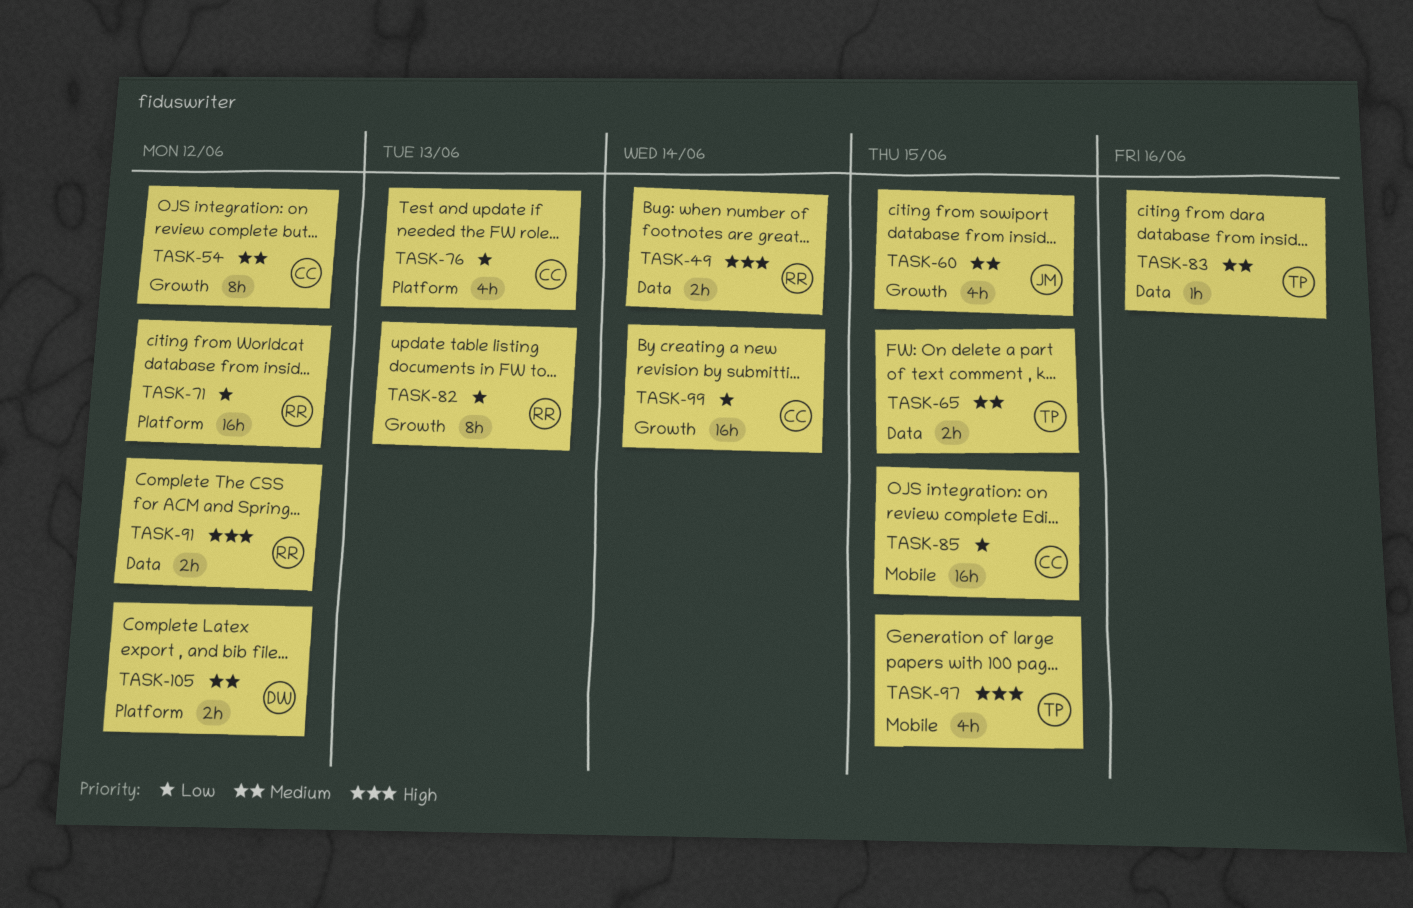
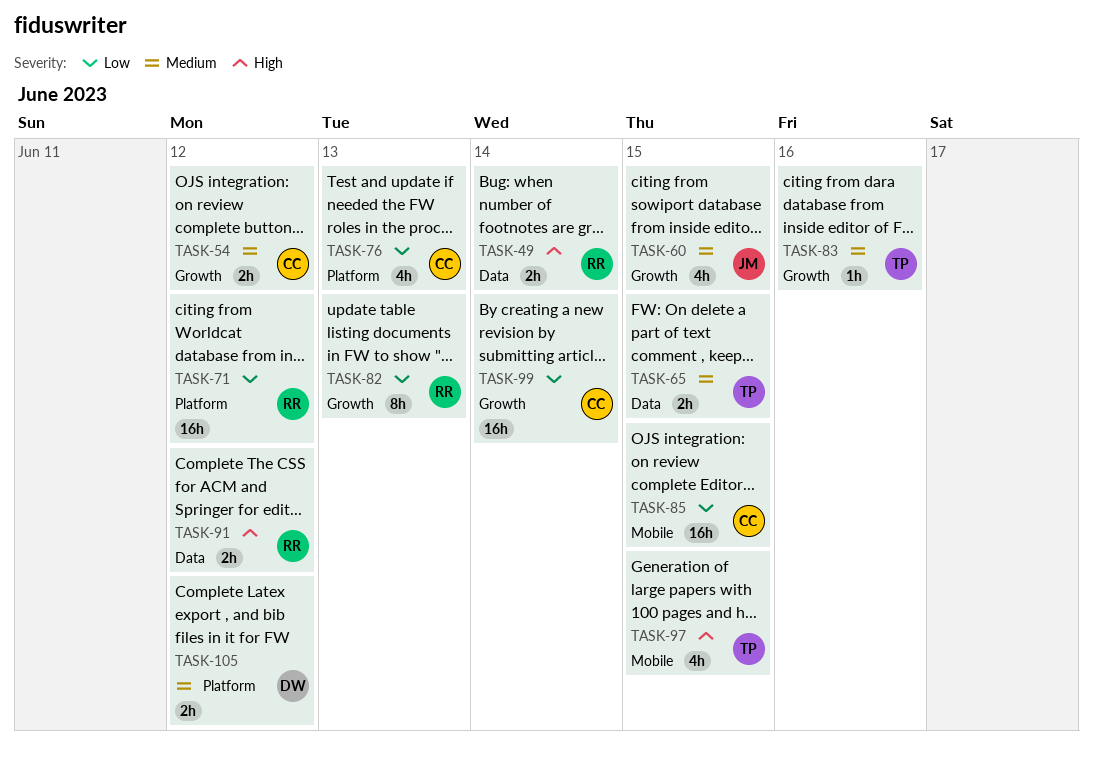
TASK-54, estimate: 8h -> 2h
TASK-83, label: Data -> Growth

